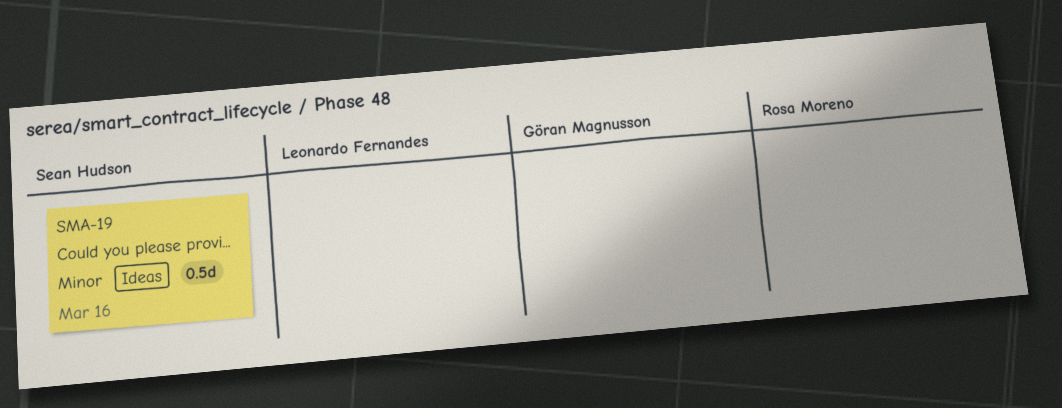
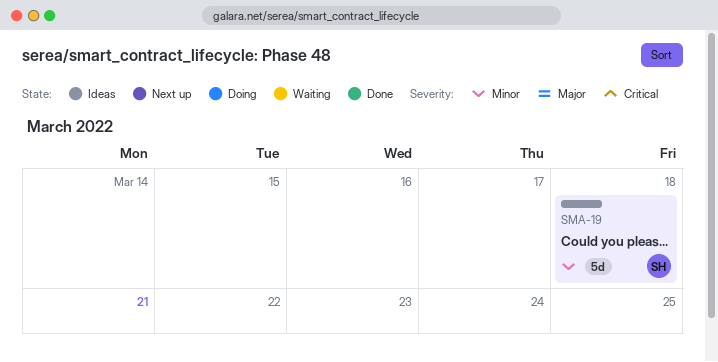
SMA-19, estimate: 0.5d -> 5d
SMA-19, due: Mar 16 -> Mar 18

